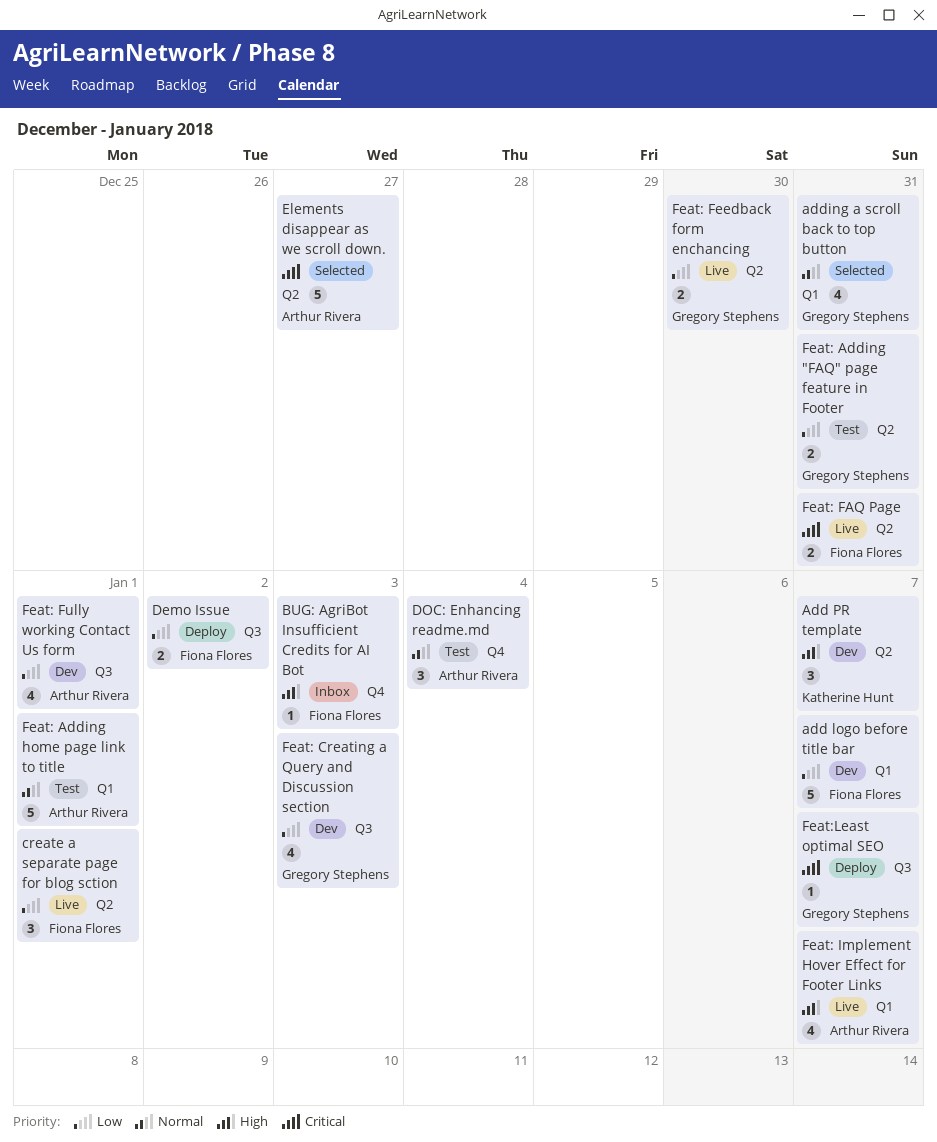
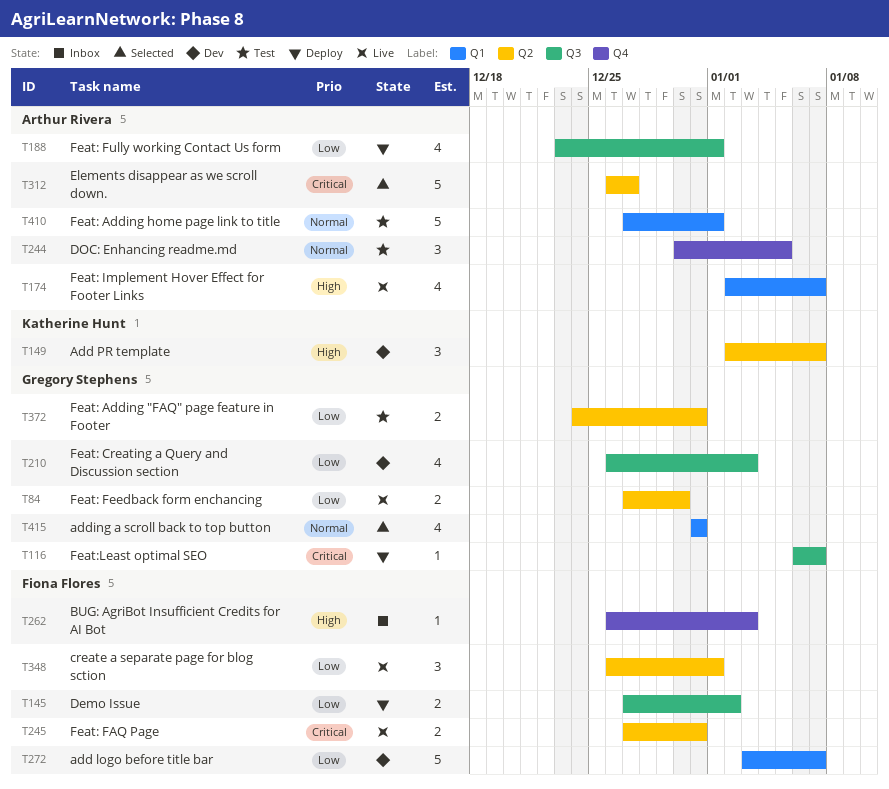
DOC: Enhancing readme.md, due: Jan 4 -> Jan 5
Feat: Fully working Contact Us form, status: Dev -> Deploy

